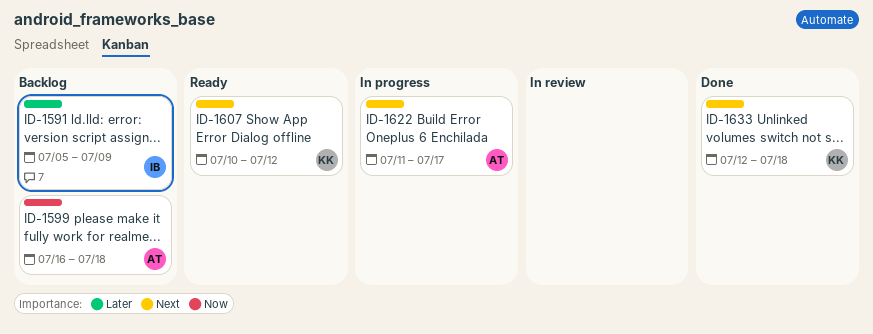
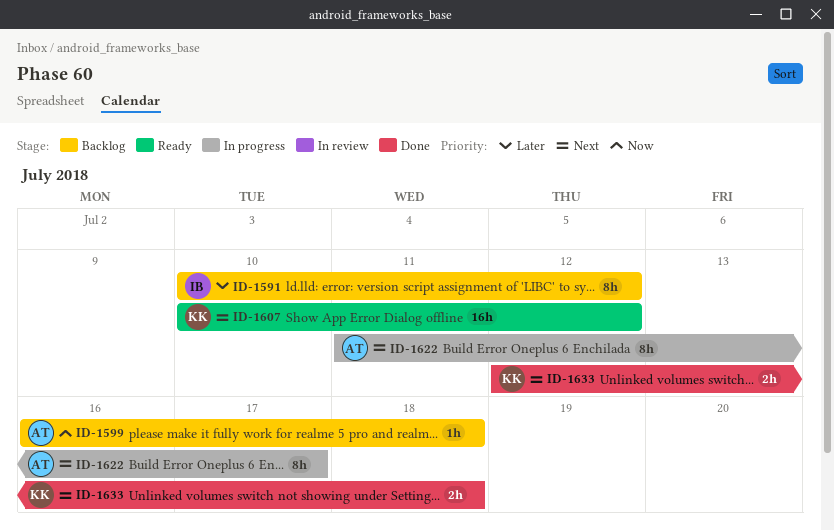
ID-1591, start: Jul 5 -> Jul 10
ID-1591, due: Jul 9 -> Jul 12

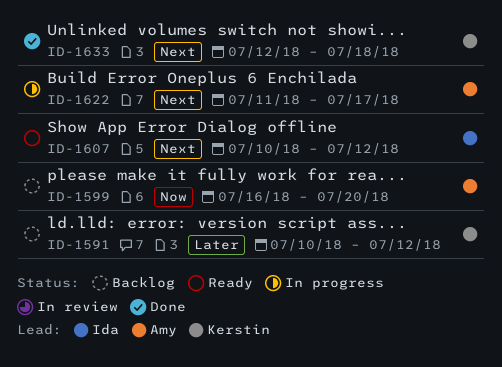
ID-1591, owner: Ida -> Kerstin
ID-1599, due: Jul 18 -> Jul 20
ID-1607, owner: Kerstin -> Ida

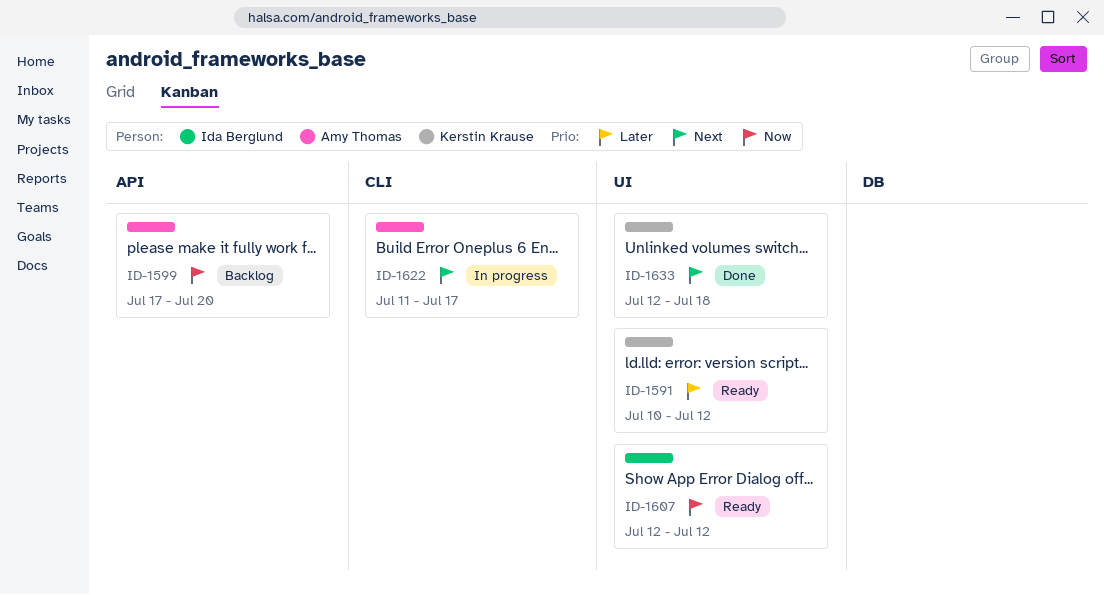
ID-1591, status: Backlog -> Ready
ID-1599, start: Jul 16 -> Jul 17
ID-1607, priority: Next -> Now
ID-1607, start: Jul 10 -> Jul 12

